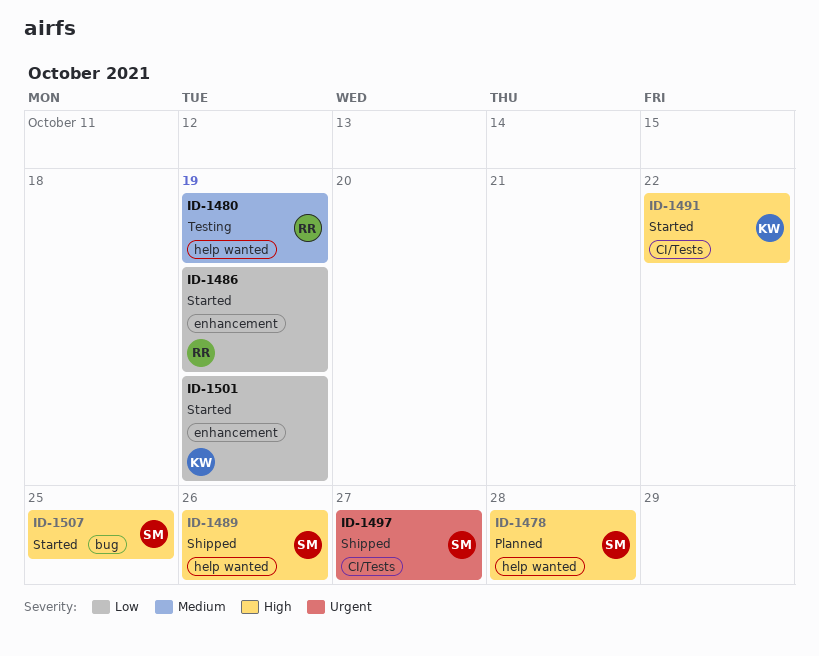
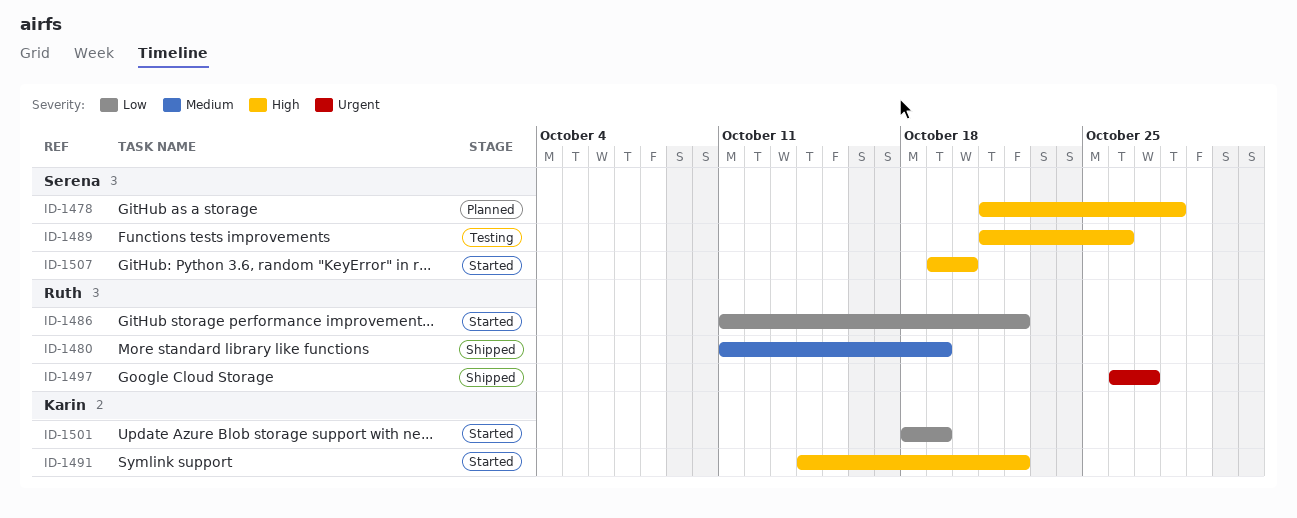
ID-1480, status: Testing -> Shipped
ID-1486, due: Oct 19 -> Oct 22
ID-1489, status: Shipped -> Testing
ID-1497, owner: Serena -> Ruth
ID-1507, due: Oct 25 -> Oct 20

